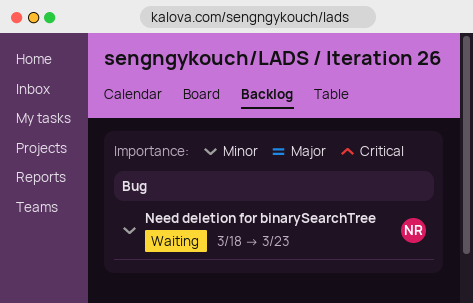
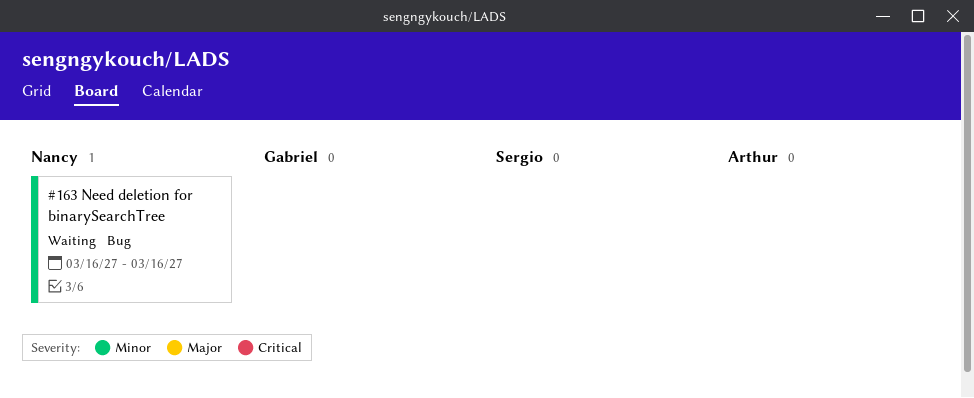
Need deletion for binarySearchTree, start: Mar 18 -> Mar 16
Need deletion for binarySearchTree, due: Mar 23 -> Mar 16

